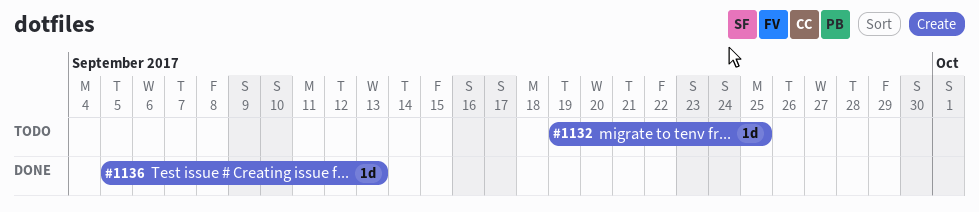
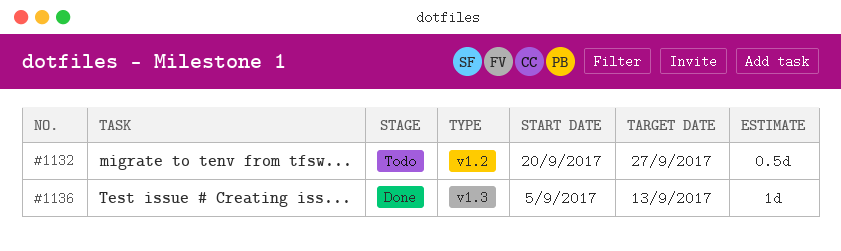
#1132, estimate: 1d -> 0.5d
#1132, start: Sep 19 -> Sep 20
#1132, due: Sep 25 -> Sep 27

